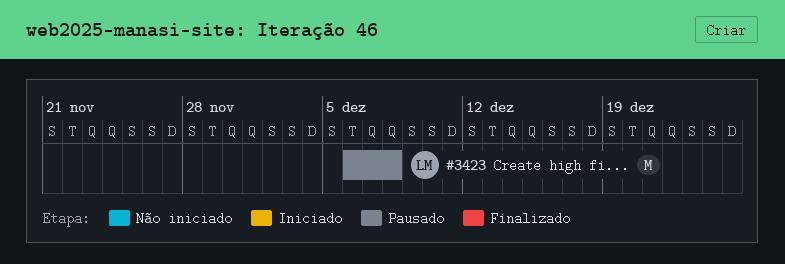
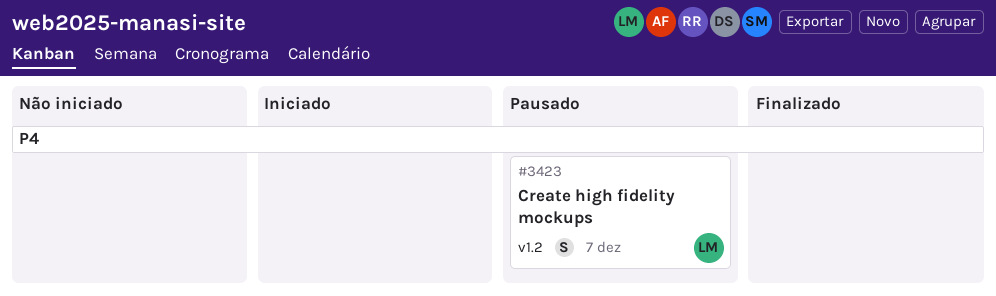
#3423, estimate: M -> S
#3423, due: Dec 8 -> Dec 7

